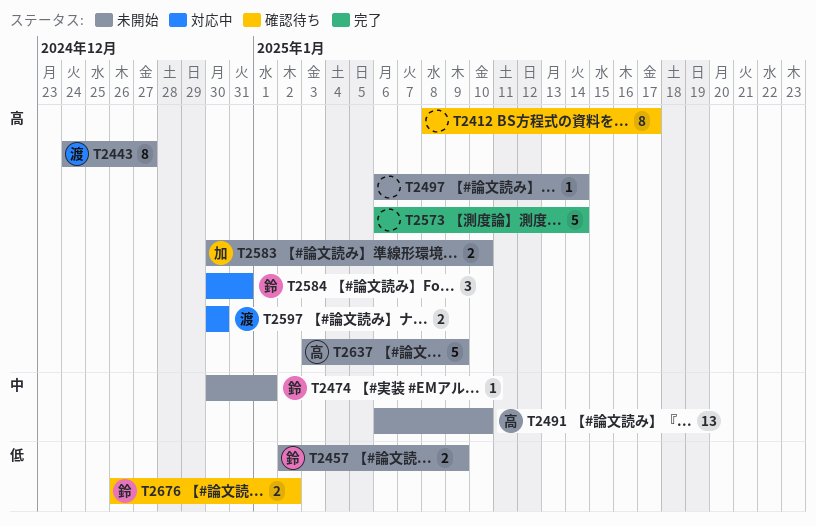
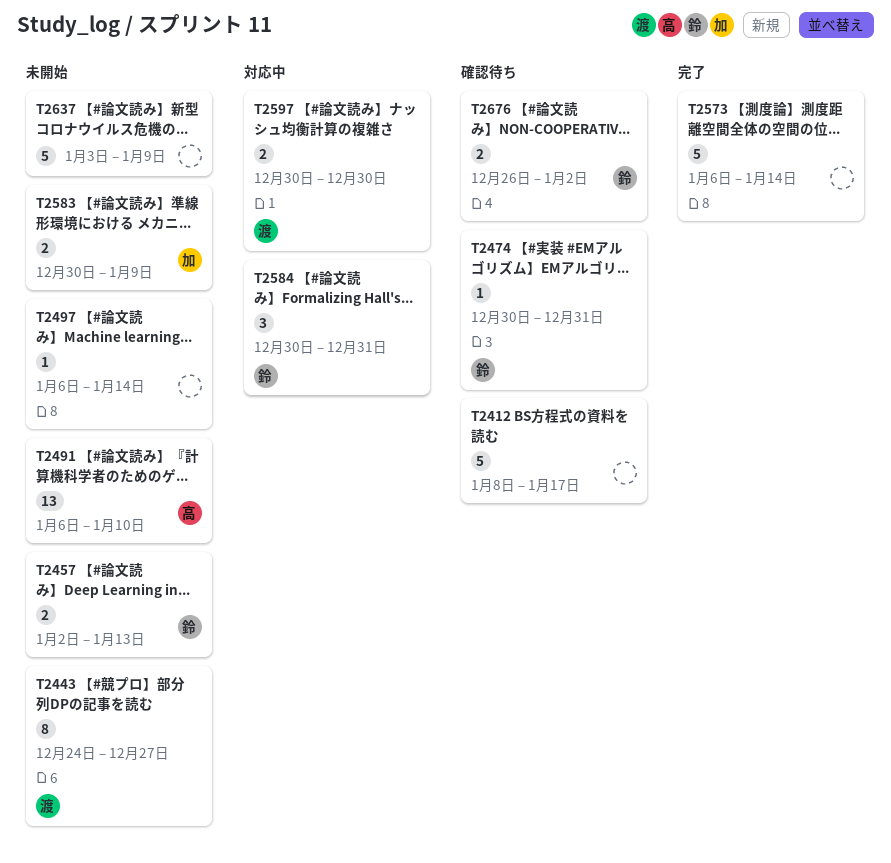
T2412, estimate: 8 -> 5
T2457, due: Jan 9 -> Jan 13
T2474, status: 未開始 -> 確認待ち
T2474, due: Jan 1 -> Dec 31
T2583, due: Jan 10 -> Jan 9
T2637, owner: 高 -> none

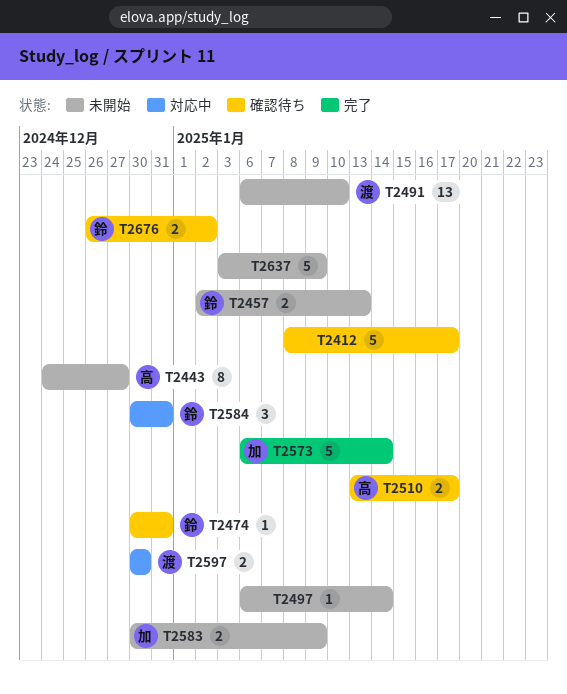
T2443, owner: 渡 -> 高
T2491, owner: 高 -> 渡
T2510: none -> present
T2573, owner: none -> 加

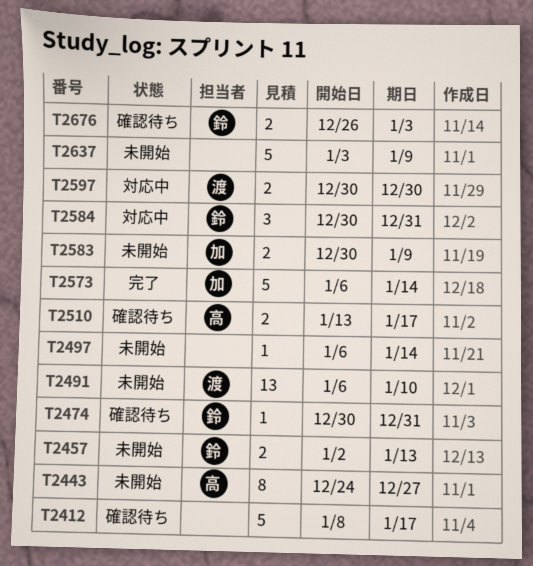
T2676, due: Jan 2 -> Jan 3

